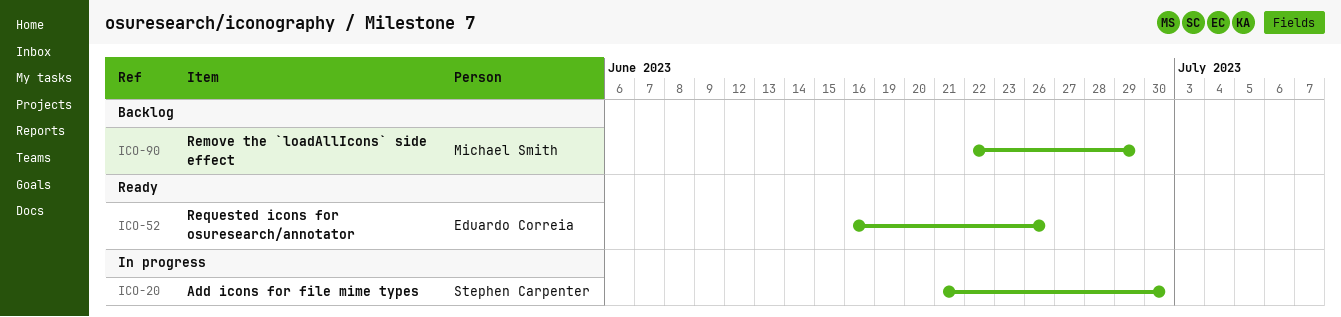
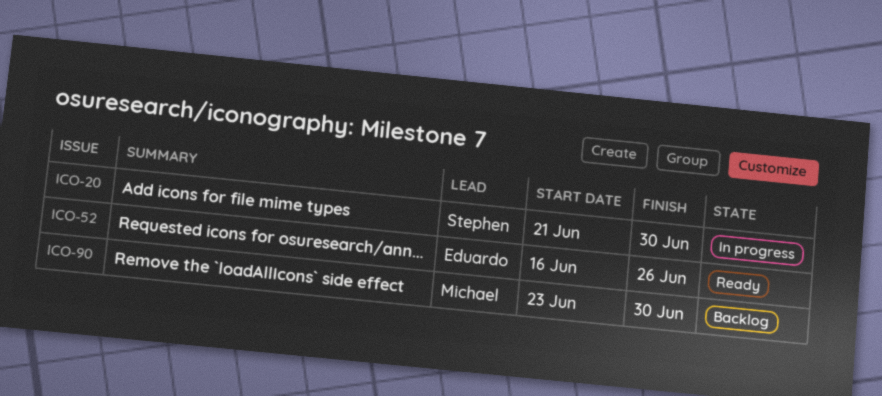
ICO-90, start: Jun 22 -> Jun 23
ICO-90, due: Jun 29 -> Jun 30

